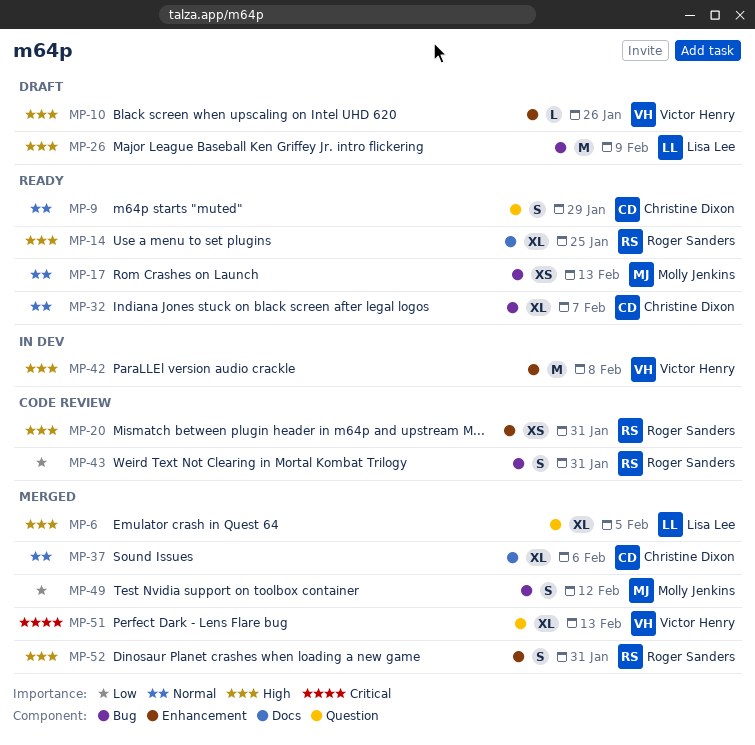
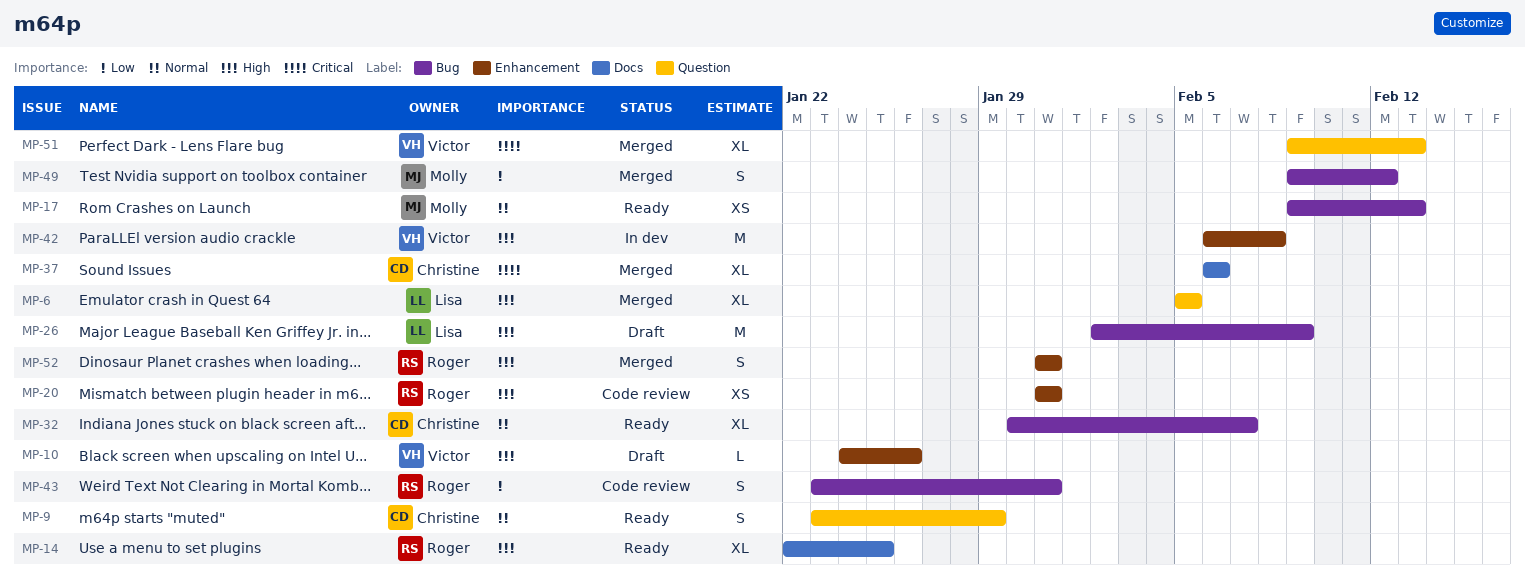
MP-37, priority: Normal -> Critical

